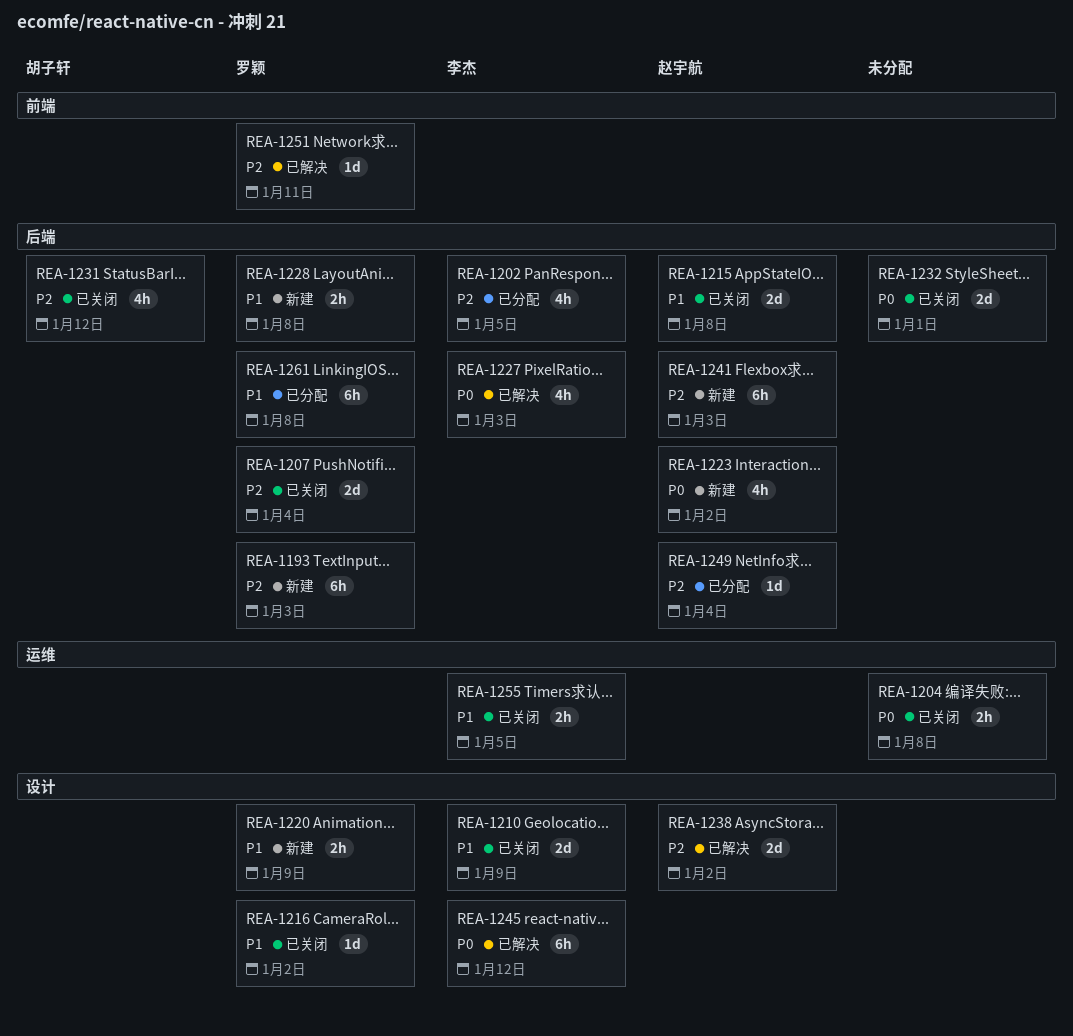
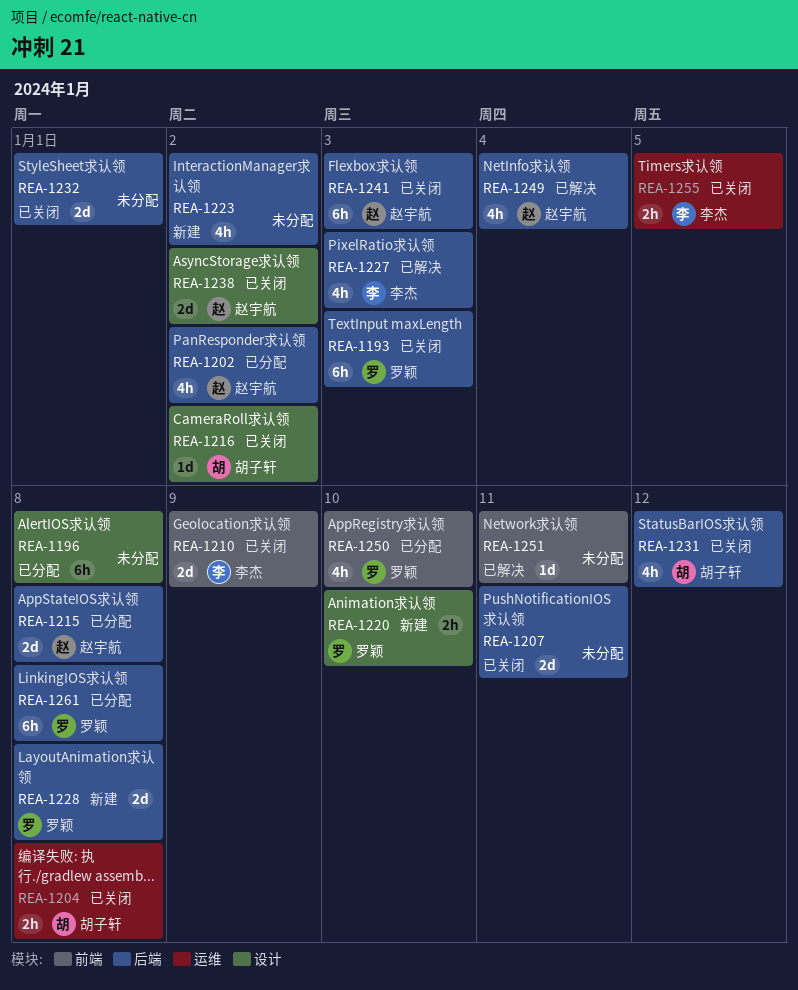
REA-1193, status: 新建 -> 已关闭
REA-1196: none -> present
REA-1202, owner: 李杰 -> 赵宇航
REA-1202, due: Jan 5 -> Jan 2
REA-1204, owner: none -> 胡子轩
REA-1207, owner: 罗颖 -> none
REA-1207, due: Jan 4 -> Jan 11
REA-1210, label: 设计 -> 前端
REA-1215, status: 已关闭 -> 已分配
REA-1216, owner: 罗颖 -> 胡子轩
REA-1220, due: Jan 9 -> Jan 10
REA-1223, owner: 赵宇航 -> none
REA-1228, estimate: 2h -> 2d
REA-1238, status: 已解决 -> 已关闭
REA-1241, status: 新建 -> 已关闭
REA-1245: present -> none
REA-1249, status: 已分配 -> 已解决
REA-1249, estimate: 1d -> 4h
REA-1250: none -> present
REA-1251, owner: 罗颖 -> none

